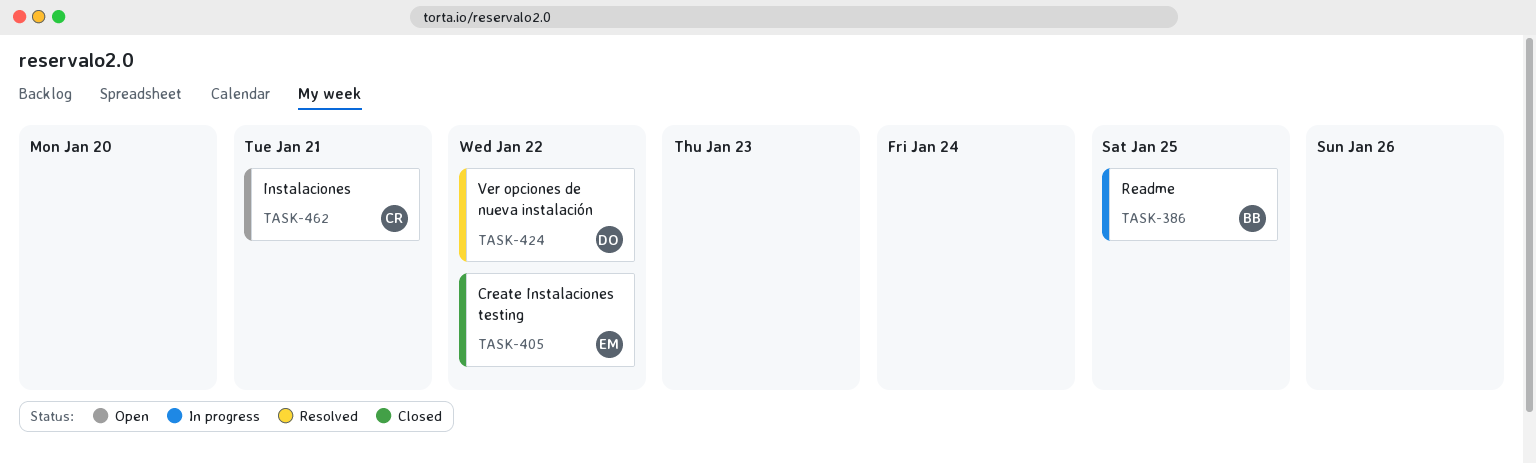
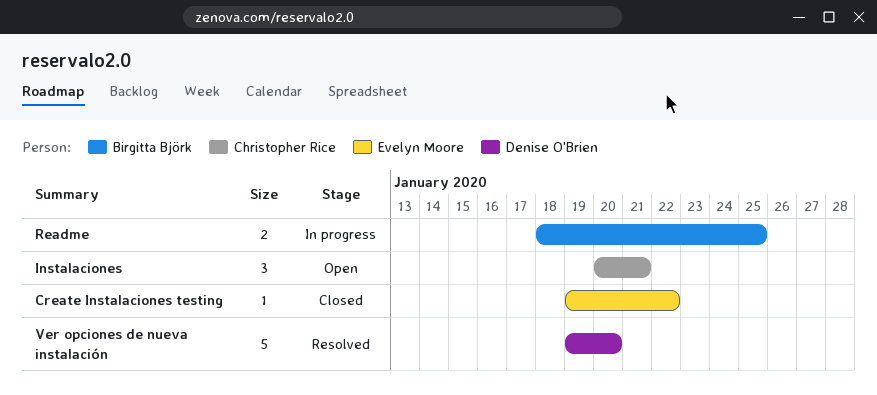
Ver opciones de nueva instalación, due: Jan 22 -> Jan 20

